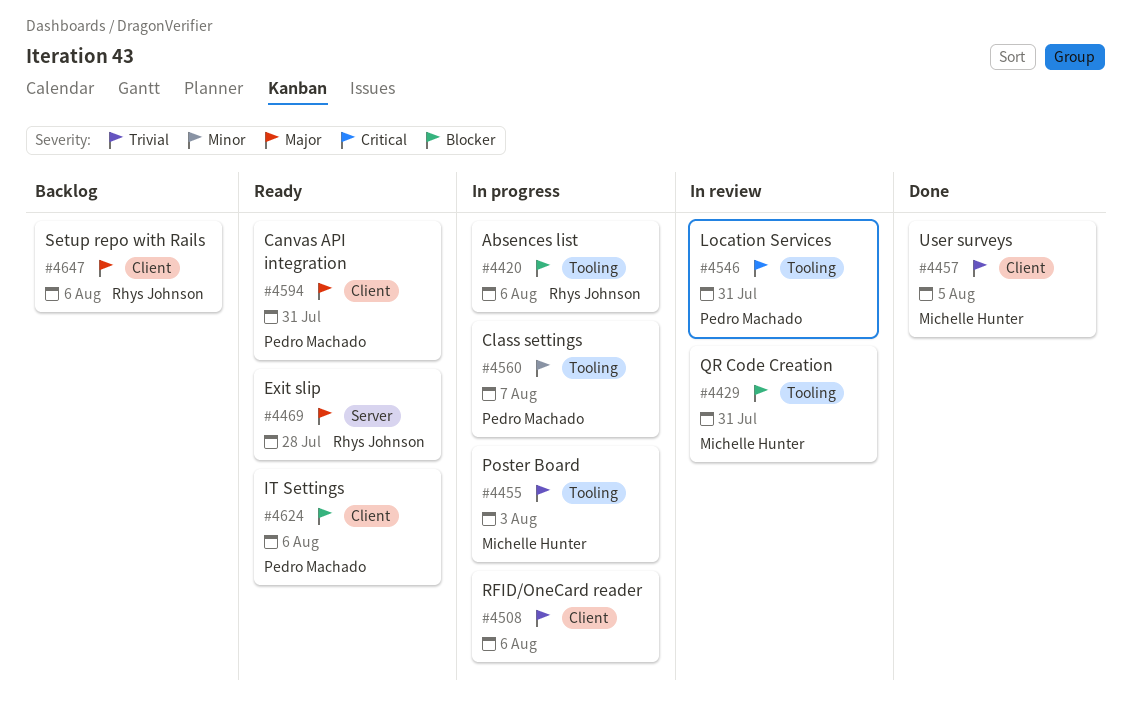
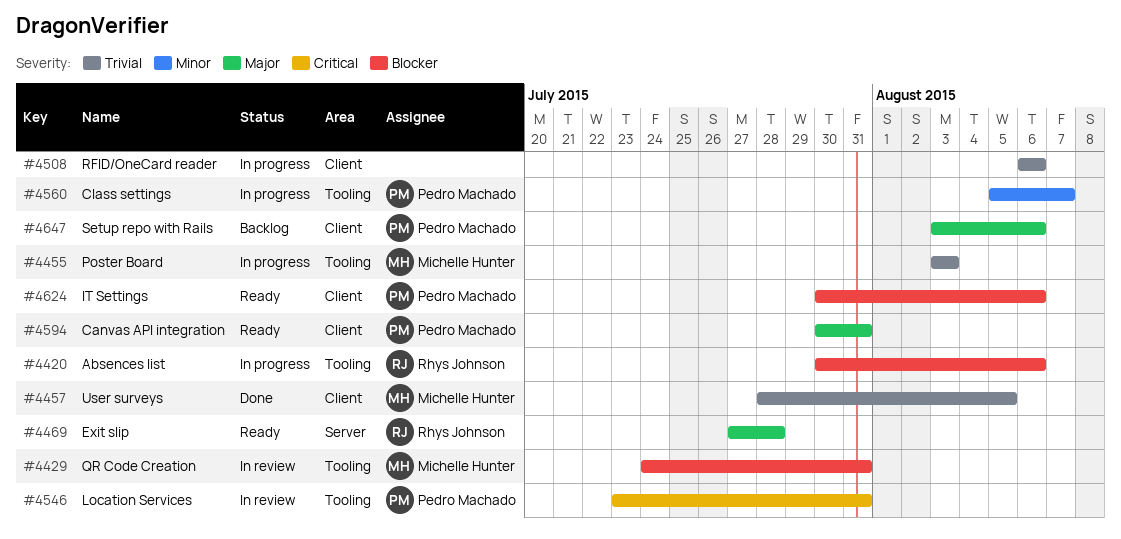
#4647, owner: Rhys Johnson -> Pedro Machado

